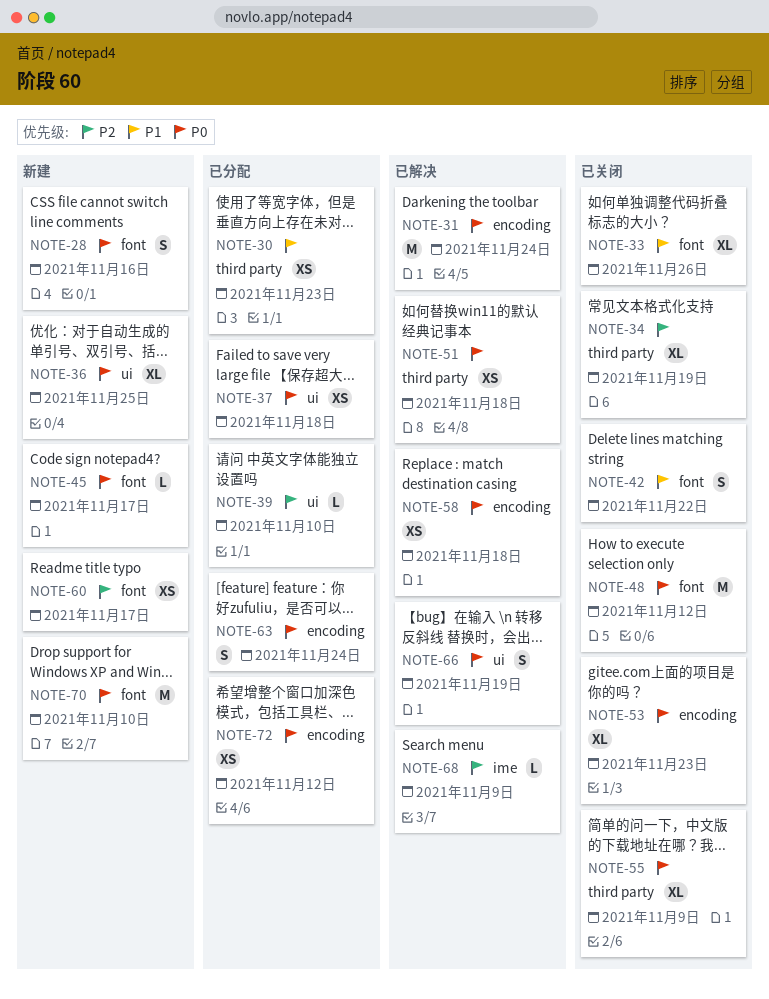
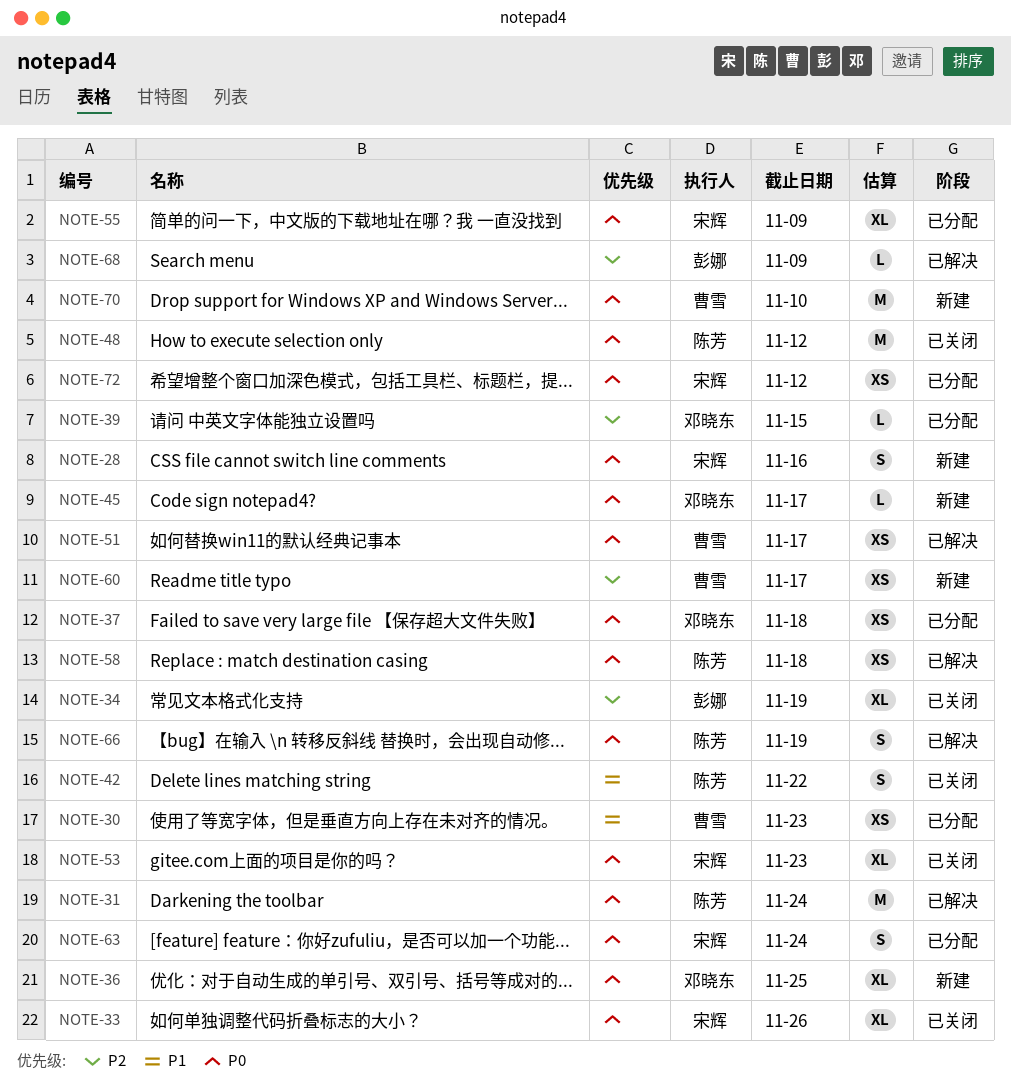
NOTE-33, priority: P1 -> P0
NOTE-39, due: Nov 10 -> Nov 15
NOTE-51, due: Nov 18 -> Nov 17
NOTE-55, status: 已关闭 -> 已分配

